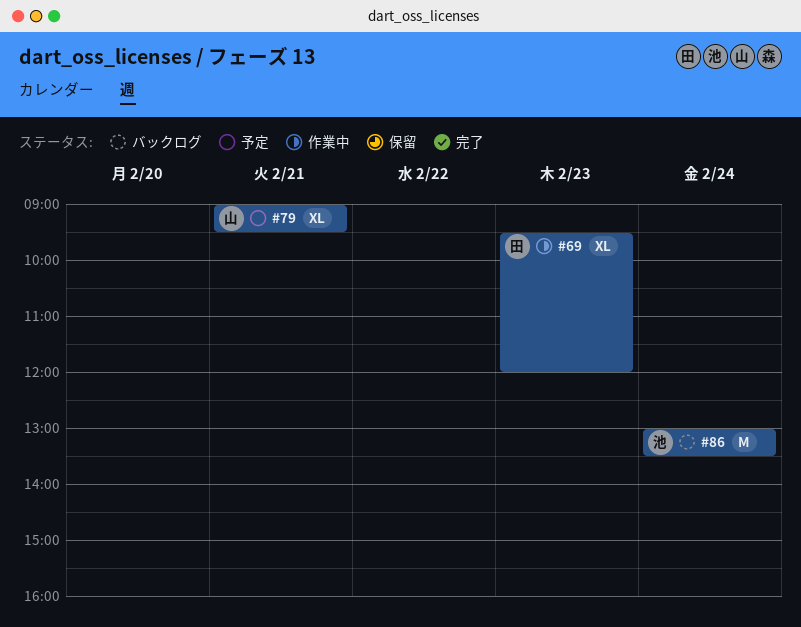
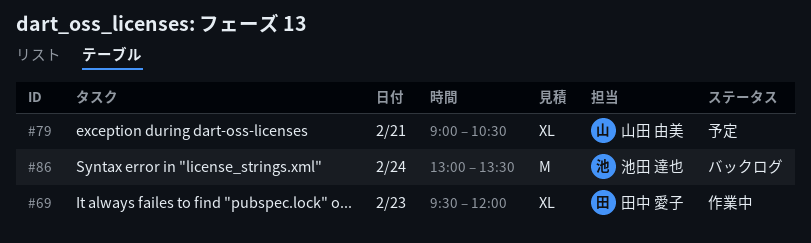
#79, ends: 09:30 -> 10:30

